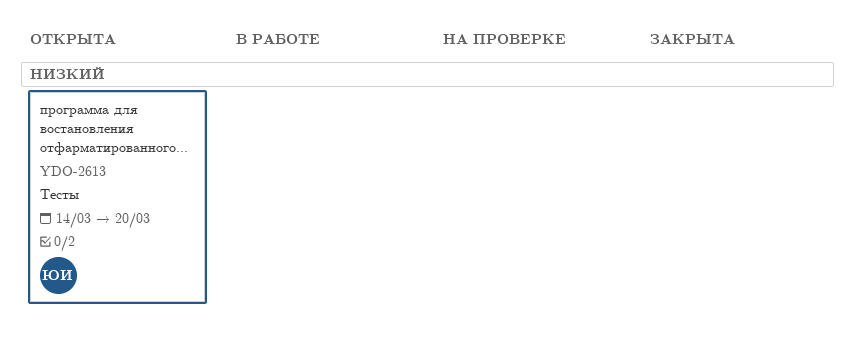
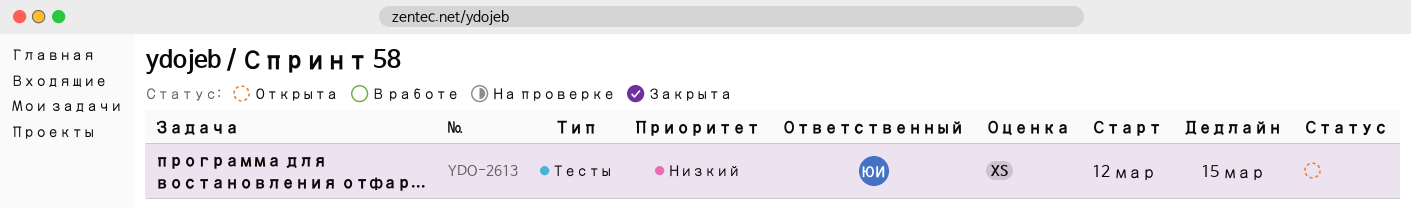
YDO-2613, start: Mar 14 -> Mar 12
YDO-2613, due: Mar 20 -> Mar 15

